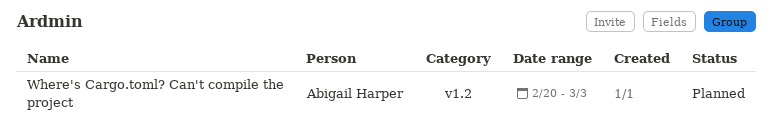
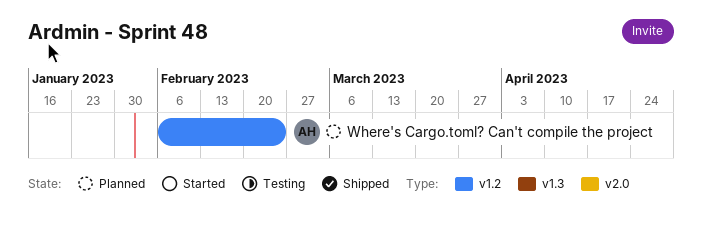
Where's Cargo.toml? Can't compile the project, start: Feb 20 -> Feb 6
Where's Cargo.toml? Can't compile the project, due: Mar 3 -> Feb 24

